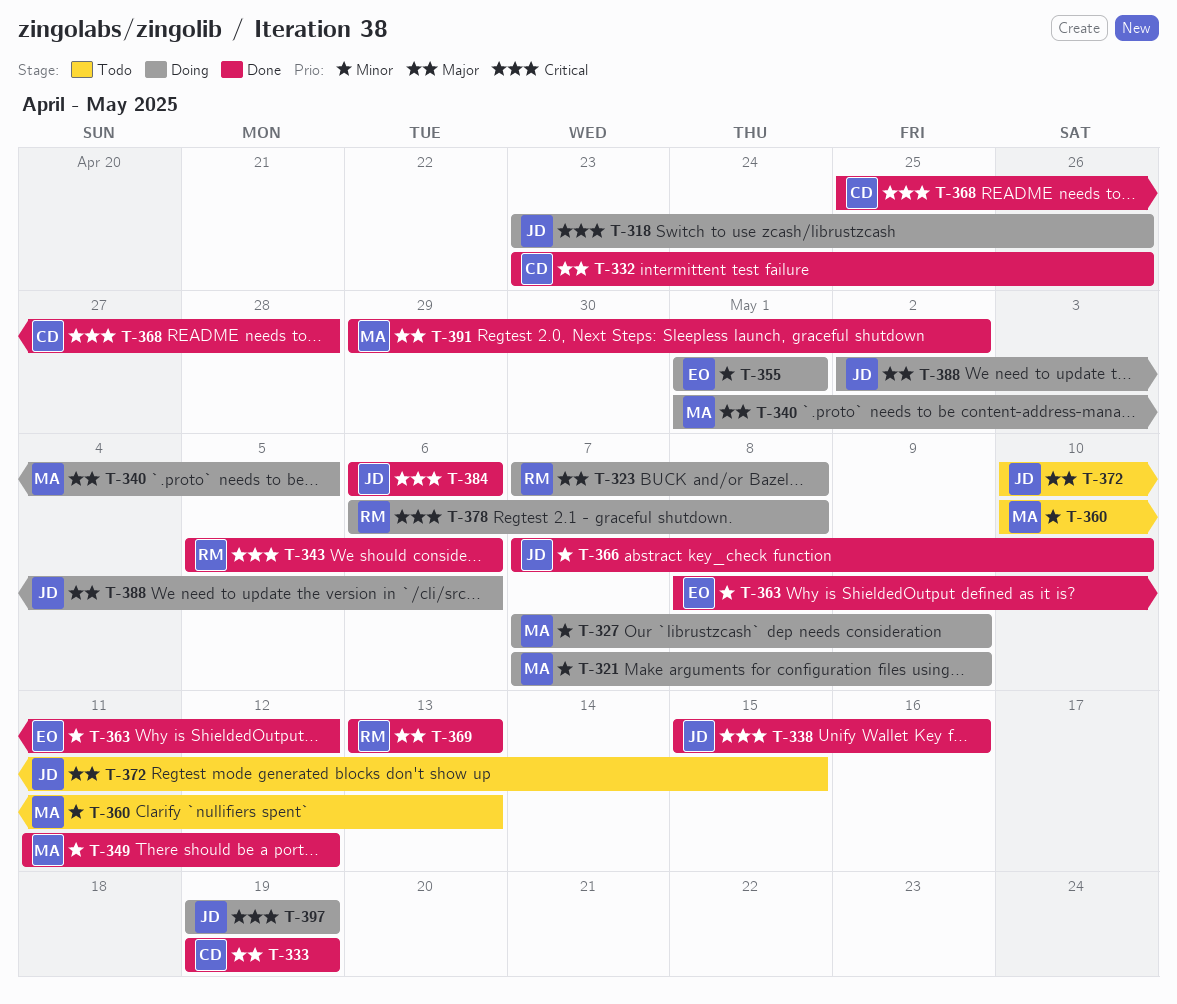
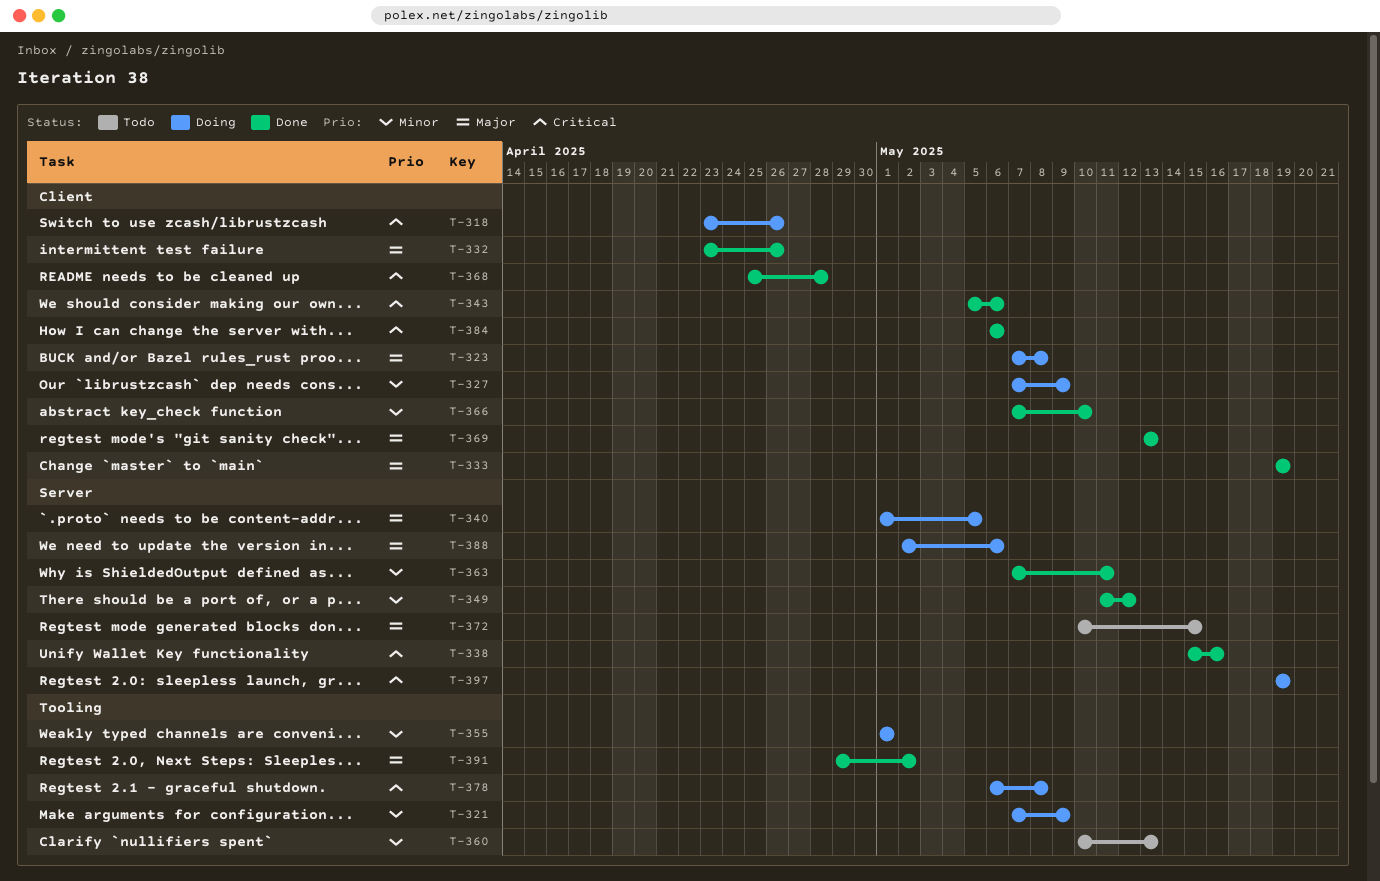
T-363, start: May 8 -> May 7
T-363, due: May 12 -> May 11

